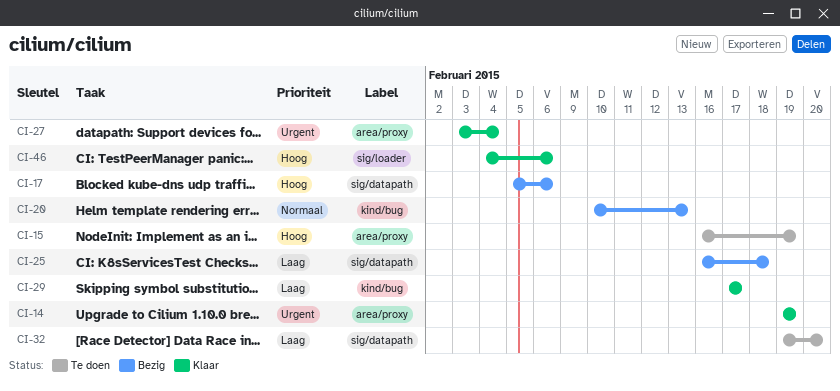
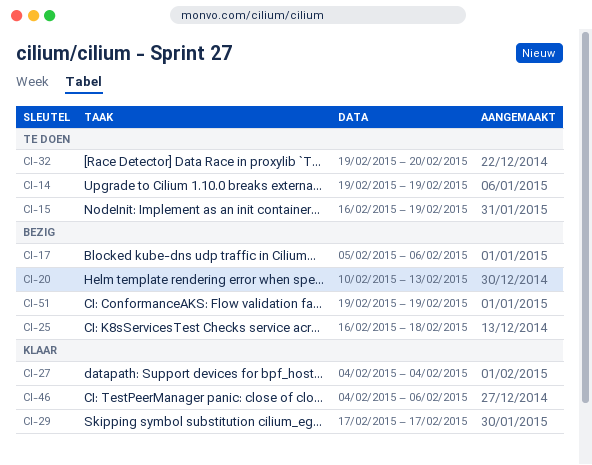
CI-14, status: Klaar -> Te doen
CI-27, start: Feb 3 -> Feb 4
CI-51: none -> present

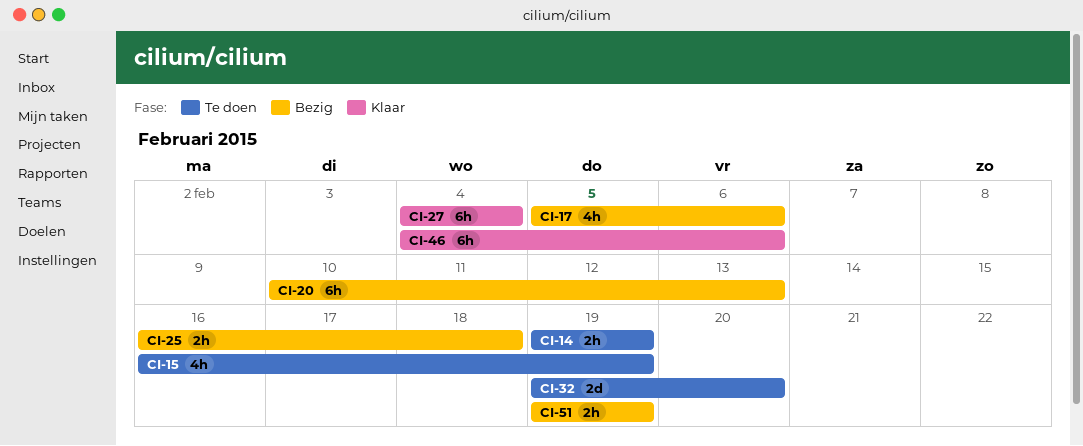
CI-29: present -> none

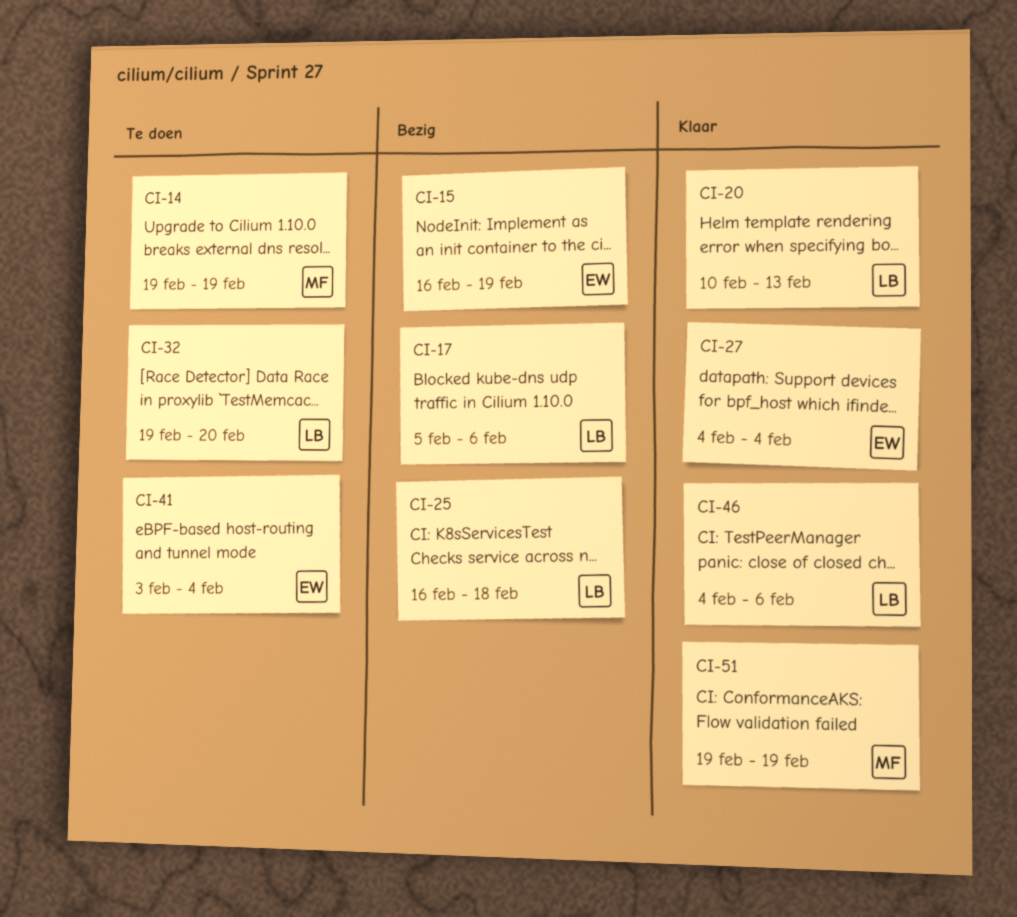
CI-15, status: Te doen -> Bezig
CI-20, status: Bezig -> Klaar
CI-41: none -> present
CI-51, status: Bezig -> Klaar

